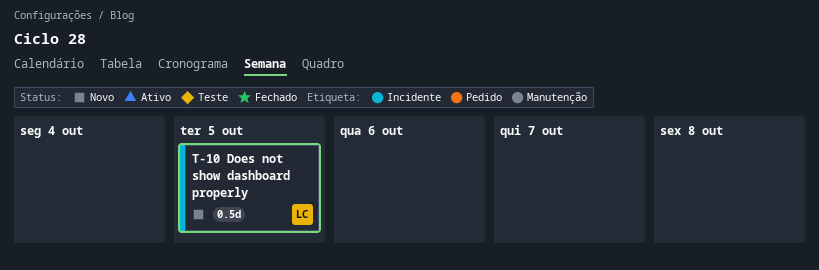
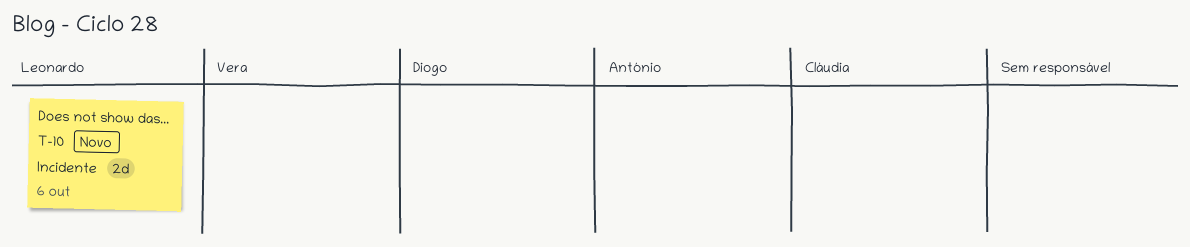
T-10, estimate: 0.5d -> 2d
T-10, due: Oct 5 -> Oct 6

